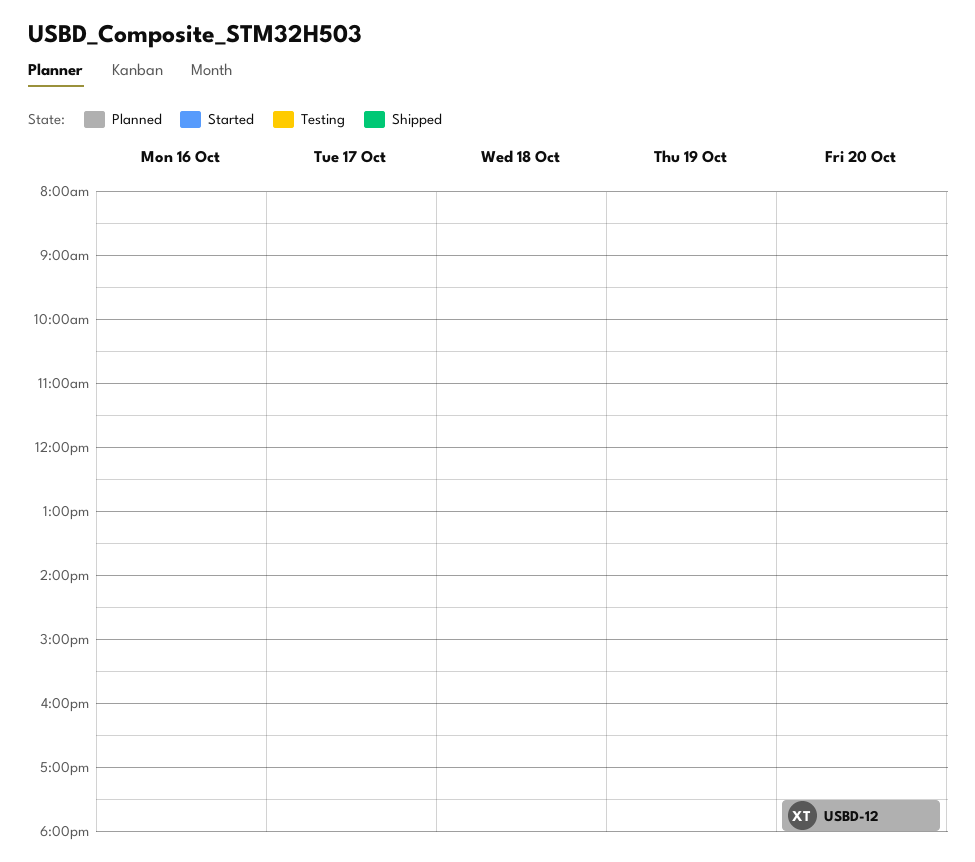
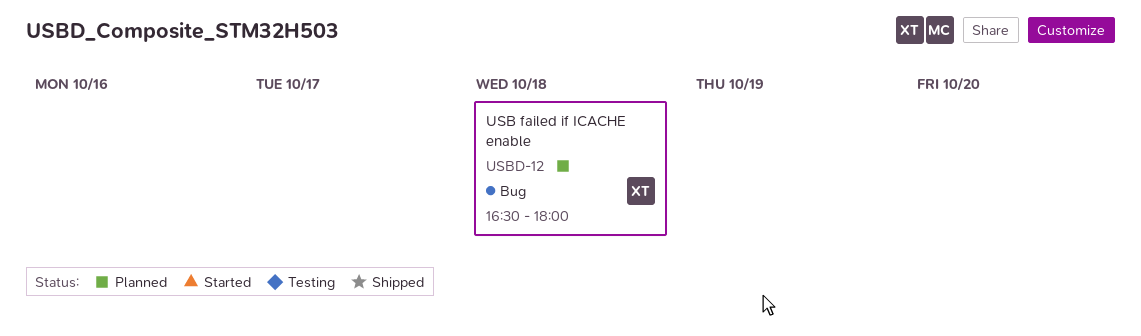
USBD-12, day: Oct 20 -> Oct 18
USBD-12, begins: 17:30 -> 16:30

